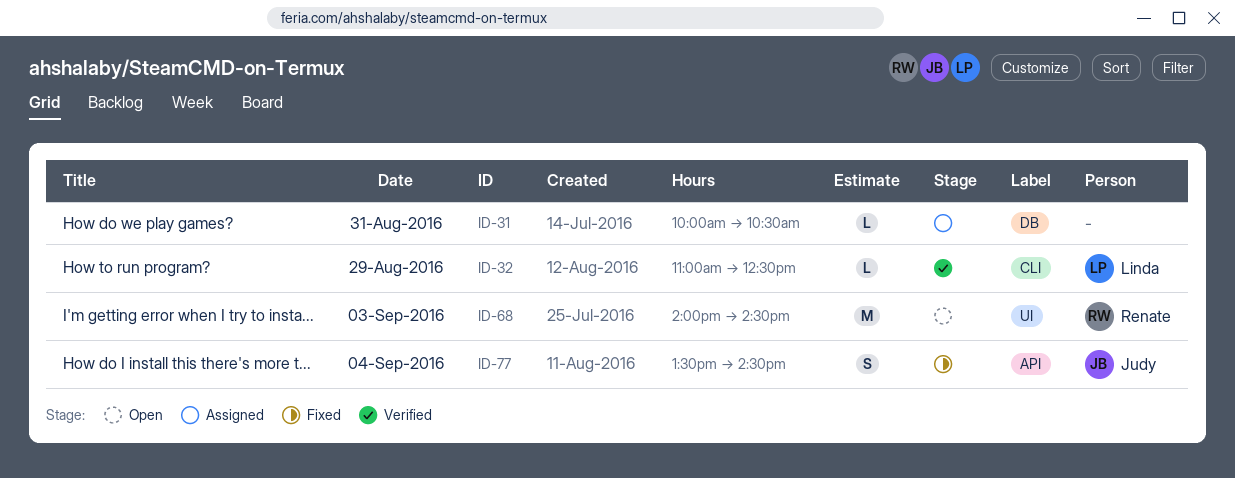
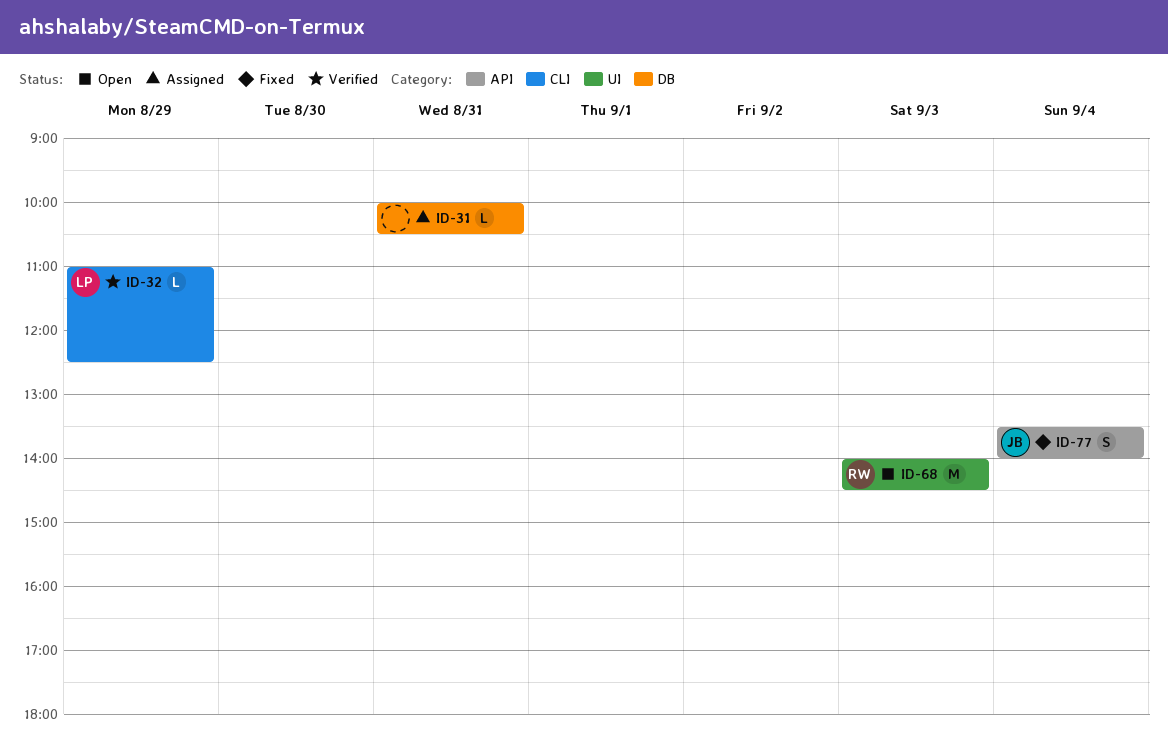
ID-77, ends: 14:30 -> 14:00

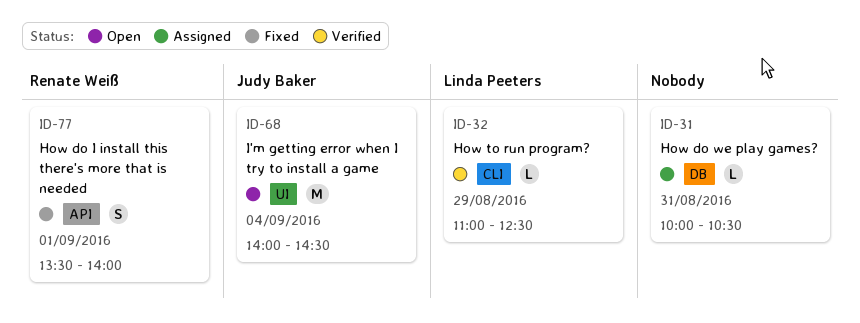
ID-68, owner: Renate Weiß -> Judy Baker
ID-68, day: Sep 3 -> Sep 4
ID-77, owner: Judy Baker -> Renate Weiß
ID-77, day: Sep 4 -> Sep 1

